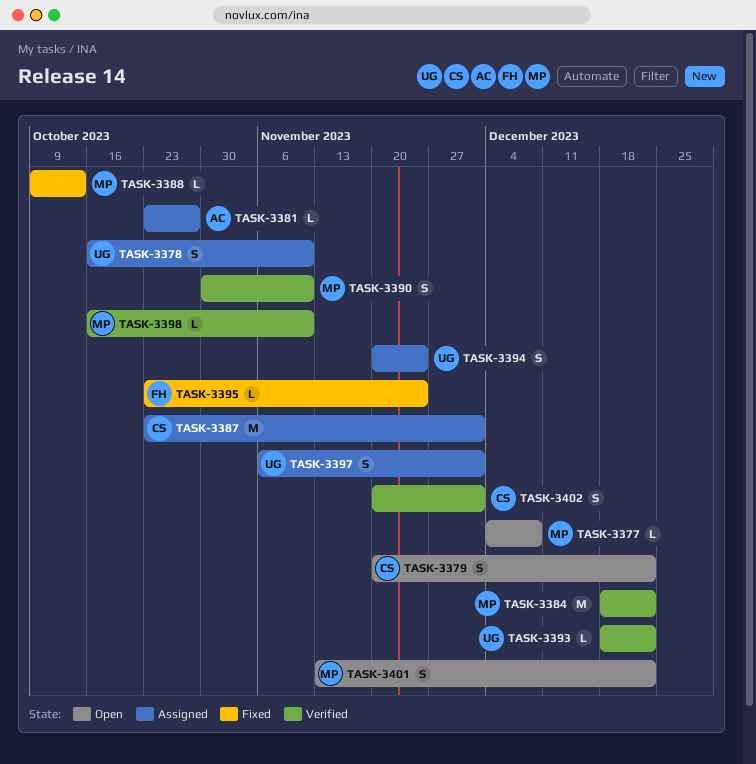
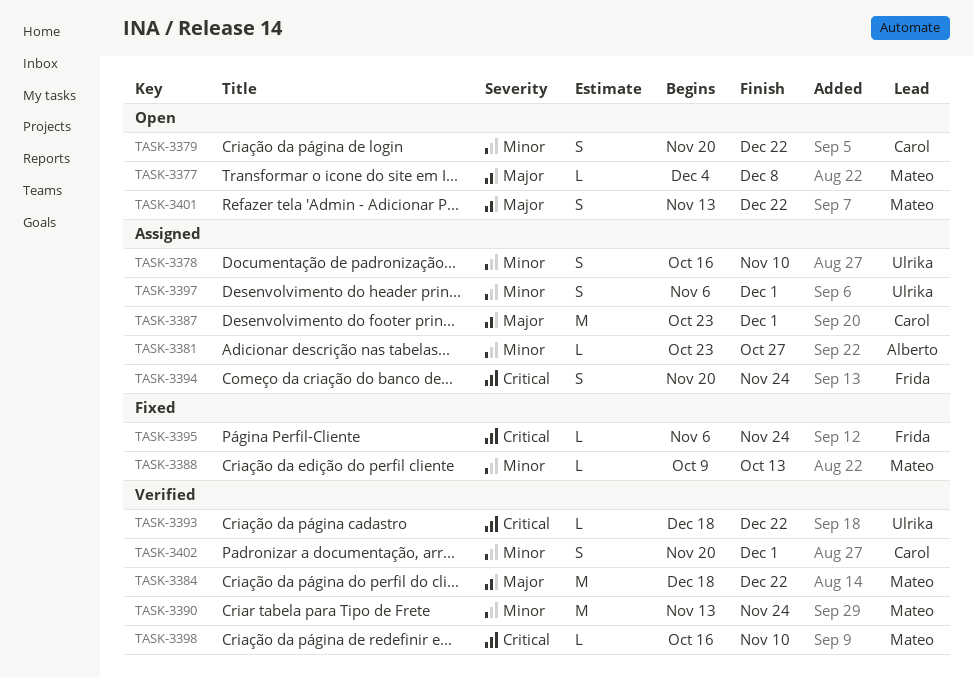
TASK-3390, estimate: S -> M
TASK-3390, start: Oct 30 -> Nov 13
TASK-3390, due: Nov 10 -> Nov 24
TASK-3394, owner: Ulrika -> Frida
TASK-3395, start: Oct 23 -> Nov 6

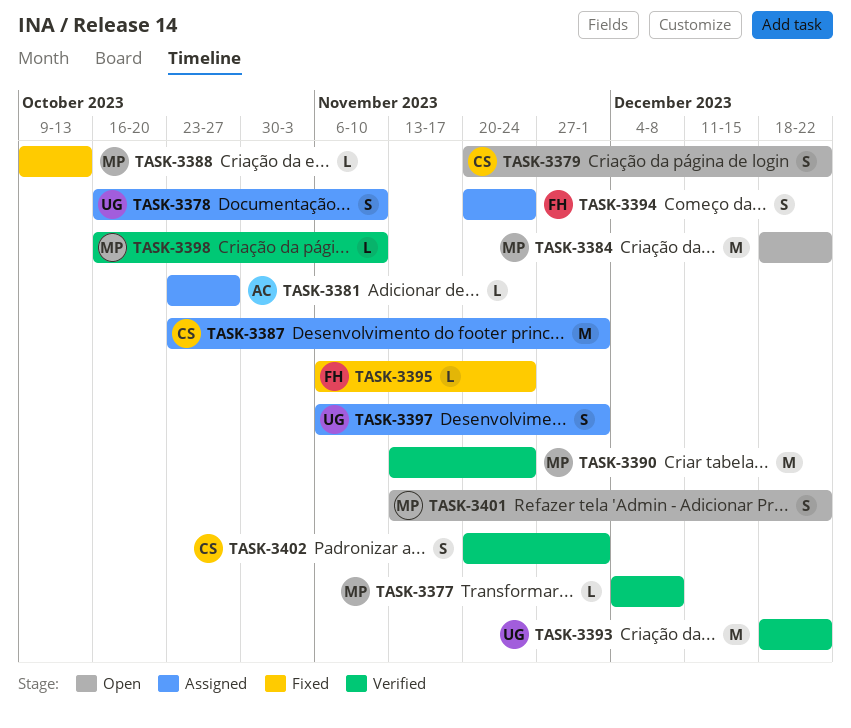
TASK-3377, status: Open -> Verified
TASK-3384, status: Verified -> Open
TASK-3393, estimate: L -> M

